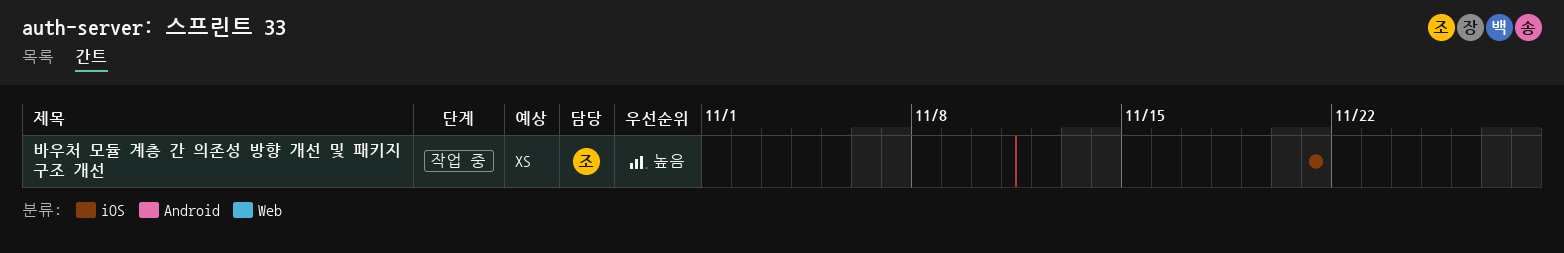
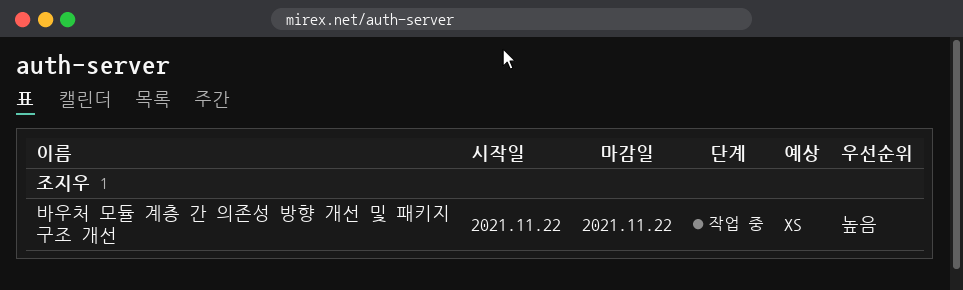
바우처 모듈 계층 간 의존성 방향 개선 및 패키지 구조 개선, start: Nov 21 -> Nov 22
바우처 모듈 계층 간 의존성 방향 개선 및 패키지 구조 개선, due: Nov 21 -> Nov 22

